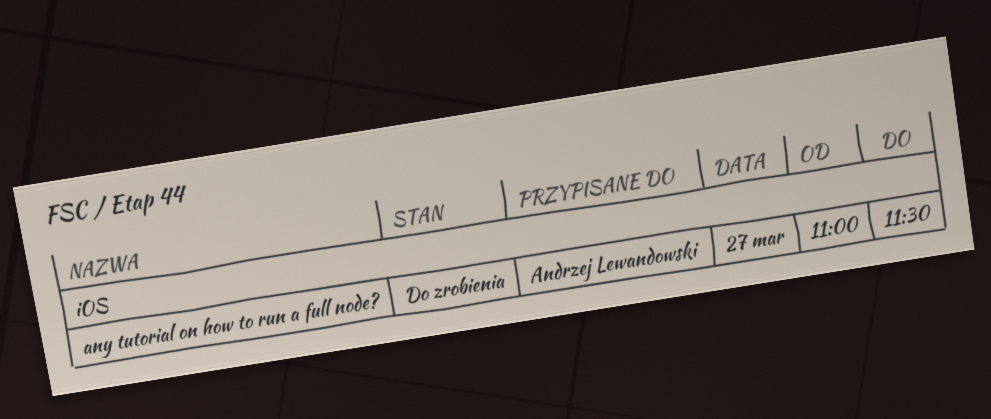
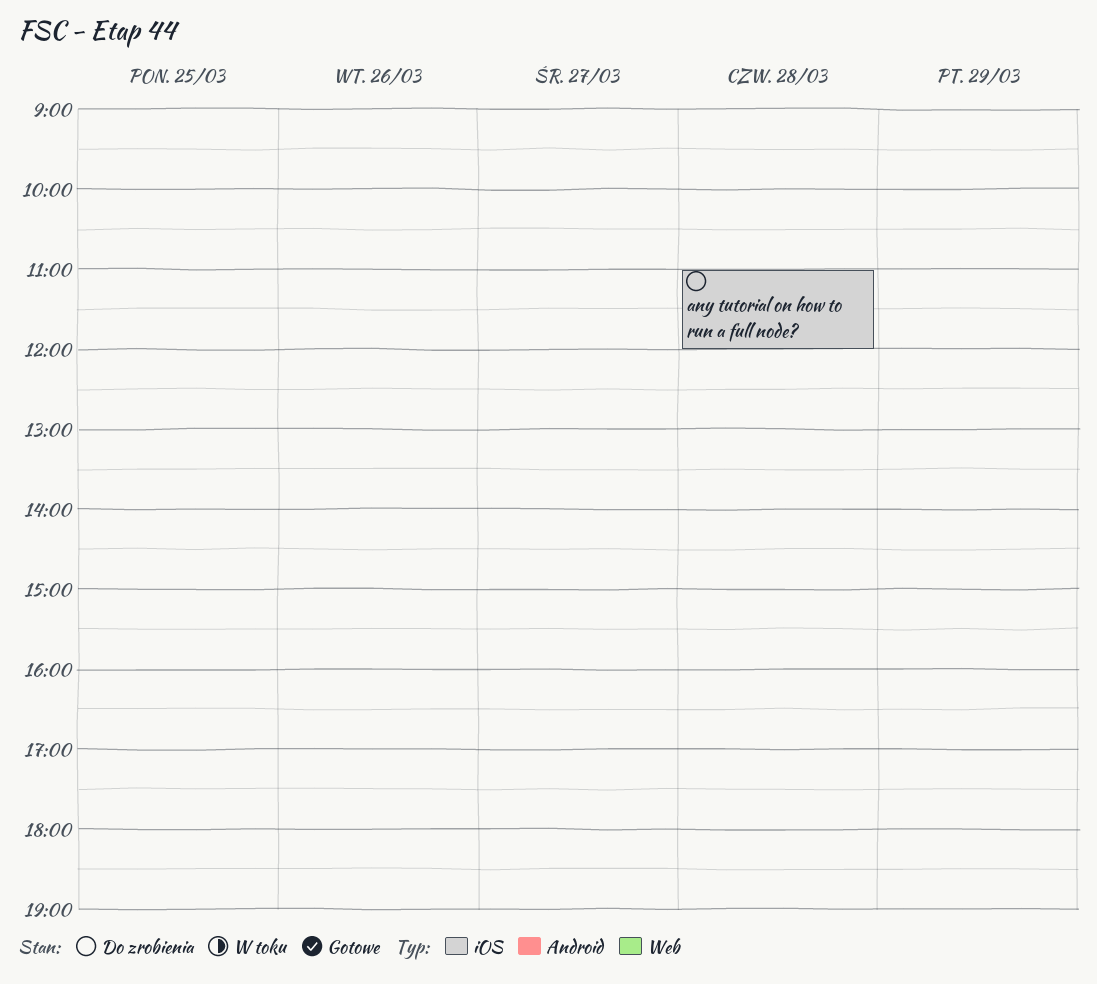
any tutorial on how to run a full node?, day: Mar 27 -> Mar 28
any tutorial on how to run a full node?, ends: 11:30 -> 12:00

